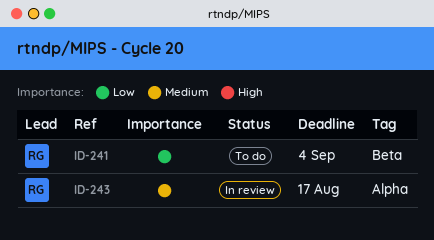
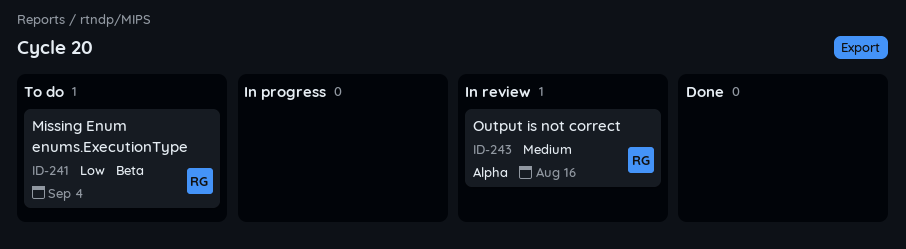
ID-243, due: Aug 17 -> Aug 16

